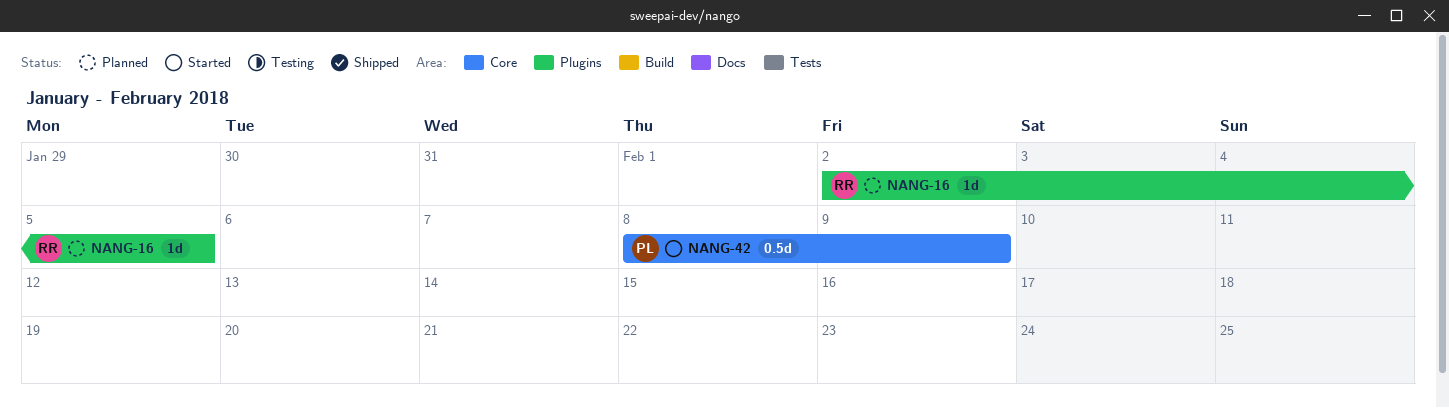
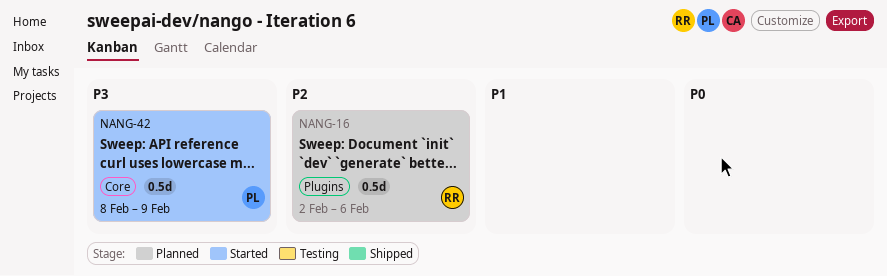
NANG-16, estimate: 1d -> 0.5d
NANG-16, due: Feb 5 -> Feb 6

